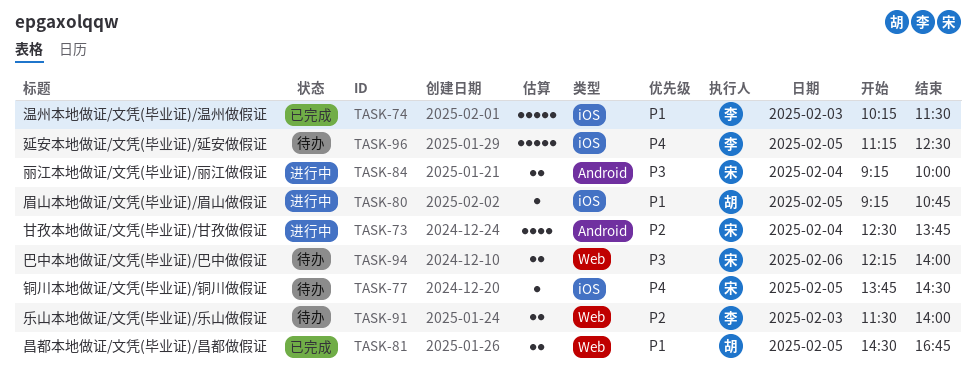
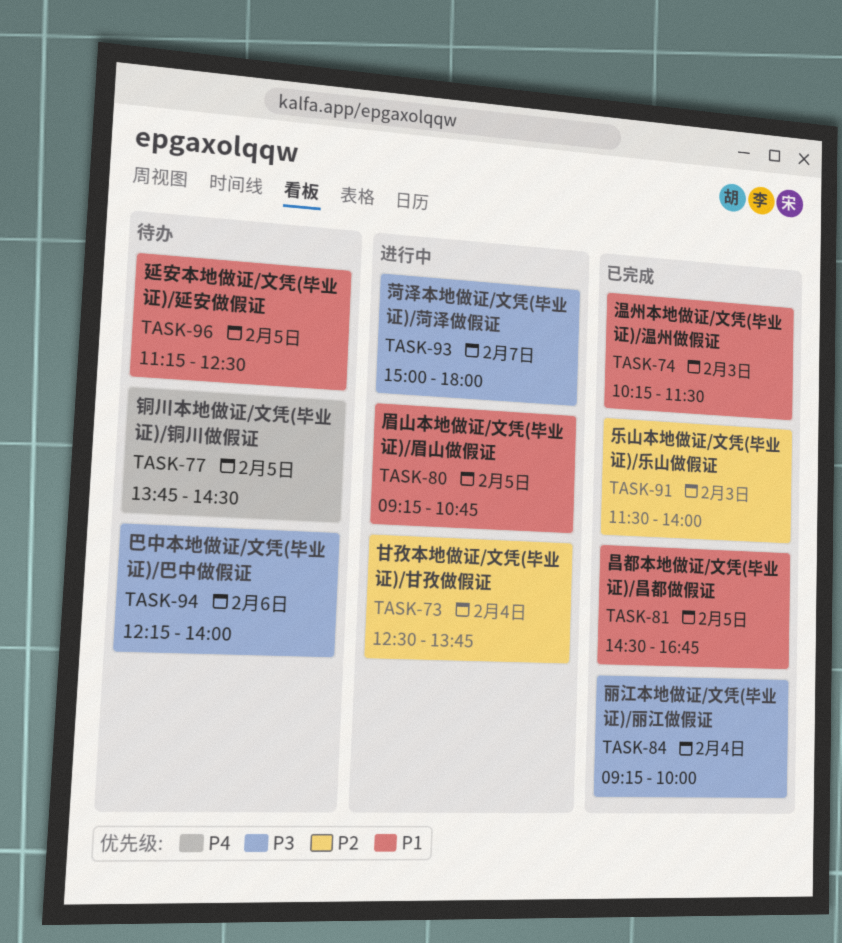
TASK-84, status: 进行中 -> 已完成
TASK-91, status: 待办 -> 已完成
TASK-93: none -> present
TASK-96, priority: P4 -> P1

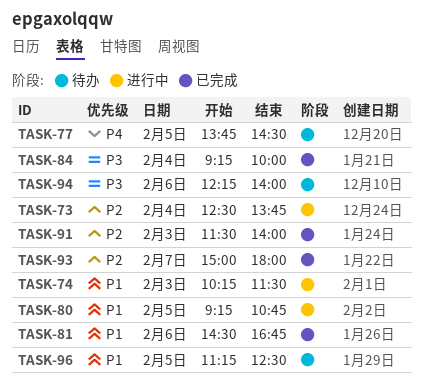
TASK-74, status: 已完成 -> 进行中
TASK-81, day: Feb 5 -> Feb 6
TASK-93, status: 进行中 -> 已完成
TASK-93, priority: P3 -> P2

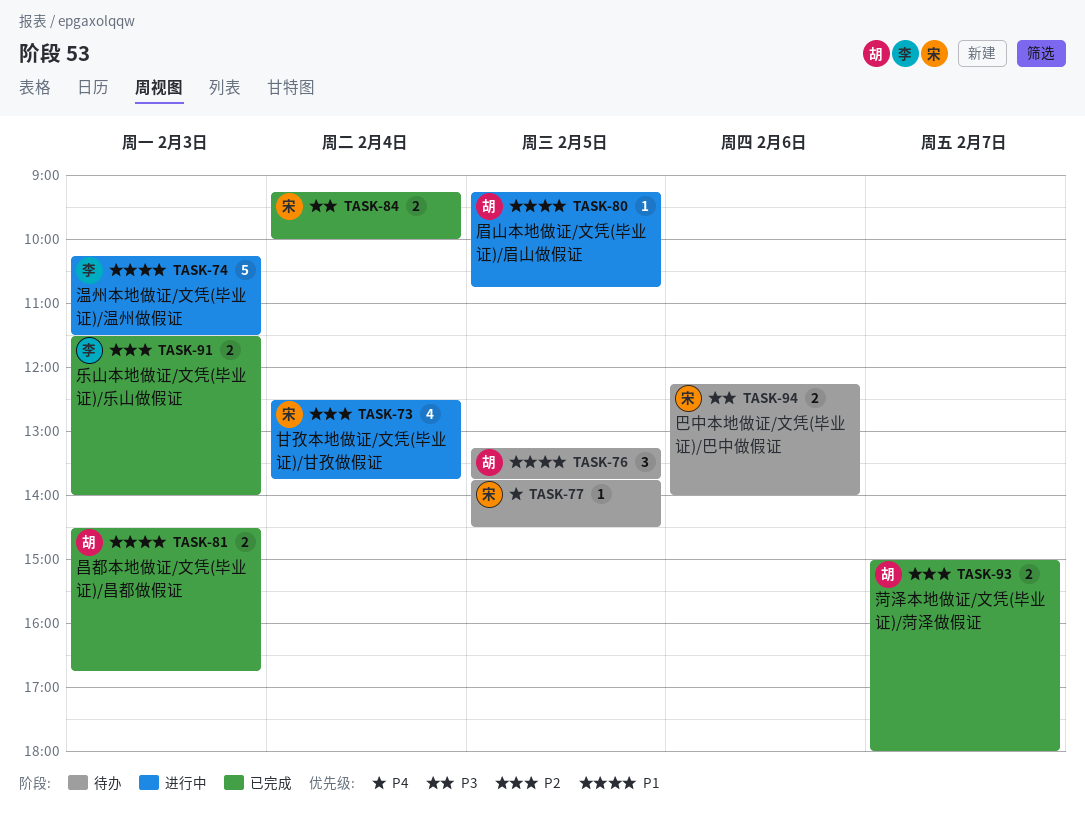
TASK-76: none -> present
TASK-81, day: Feb 6 -> Feb 3
TASK-96: present -> none

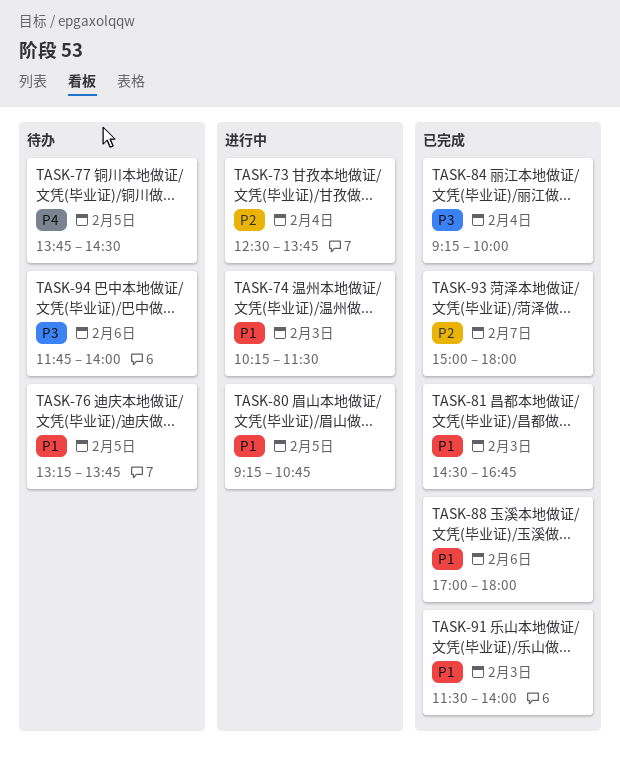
TASK-88: none -> present
TASK-91, priority: P2 -> P1
TASK-94, begins: 12:15 -> 11:45

